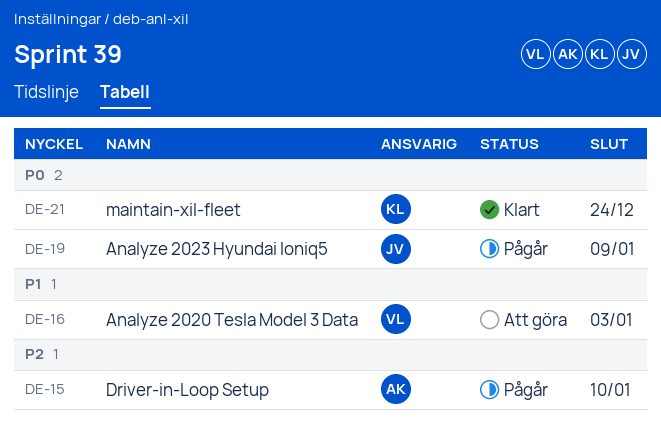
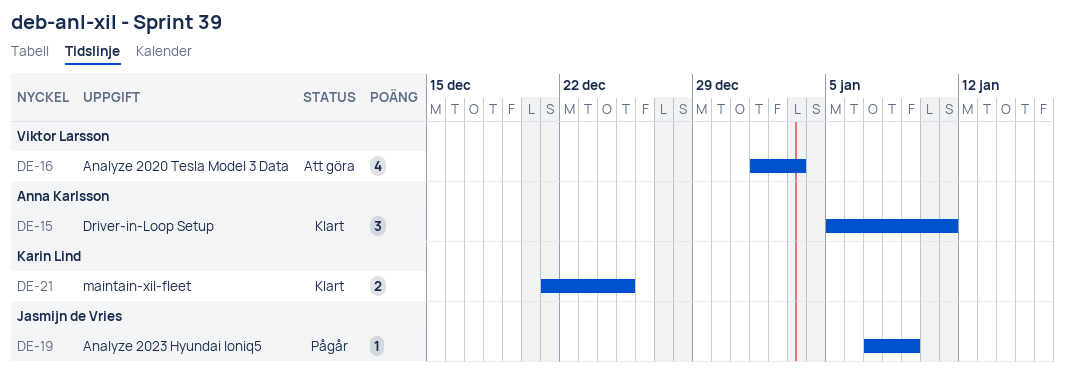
DE-15, status: Pågår -> Klart
DE-15, due: Jan 10 -> Jan 11
DE-21, due: Dec 24 -> Dec 25

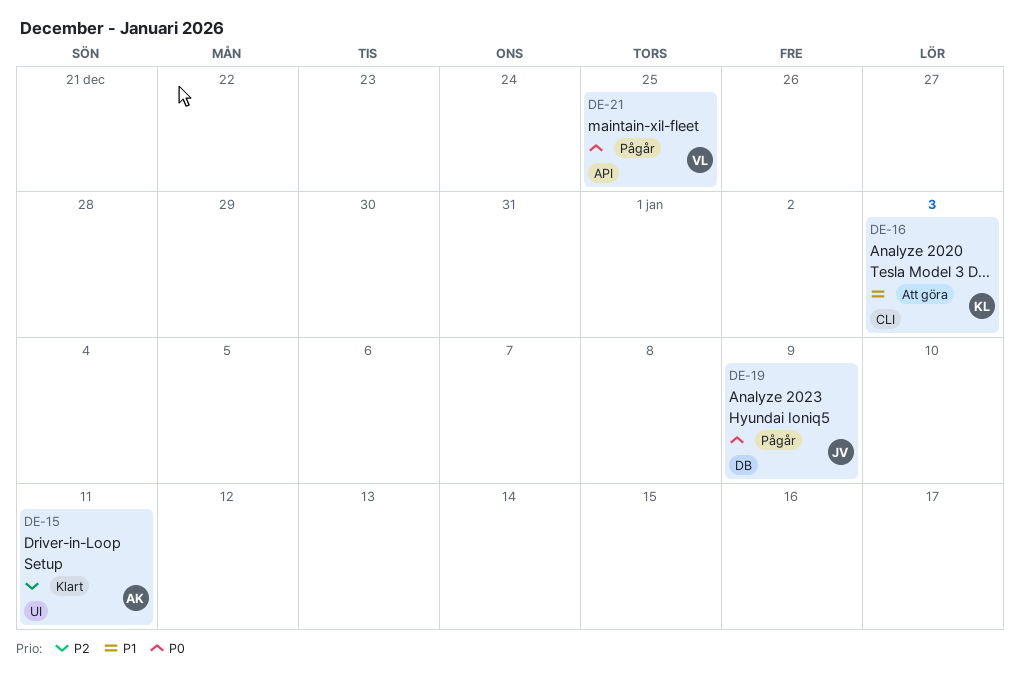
DE-16, owner: Viktor Larsson -> Karin Lind
DE-21, status: Klart -> Pågår
DE-21, owner: Karin Lind -> Viktor Larsson

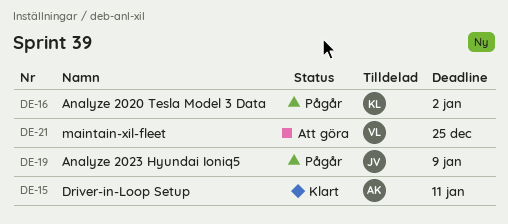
DE-16, status: Att göra -> Pågår
DE-16, due: Jan 3 -> Jan 2
DE-21, status: Pågår -> Att göra

